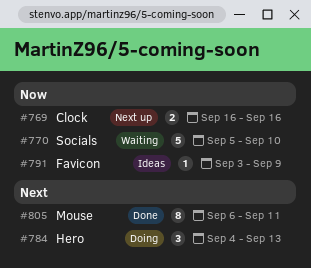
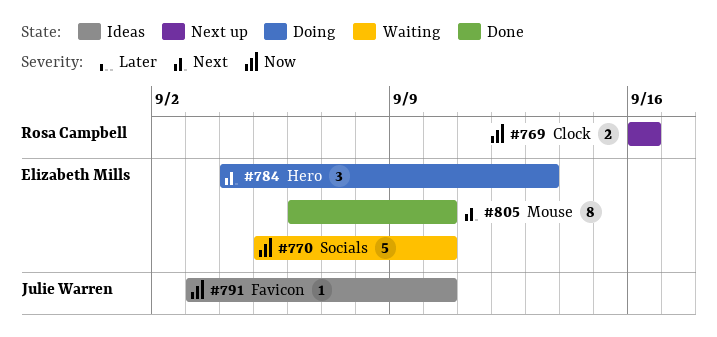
#791, due: Sep 9 -> Sep 10
#805, due: Sep 11 -> Sep 10

